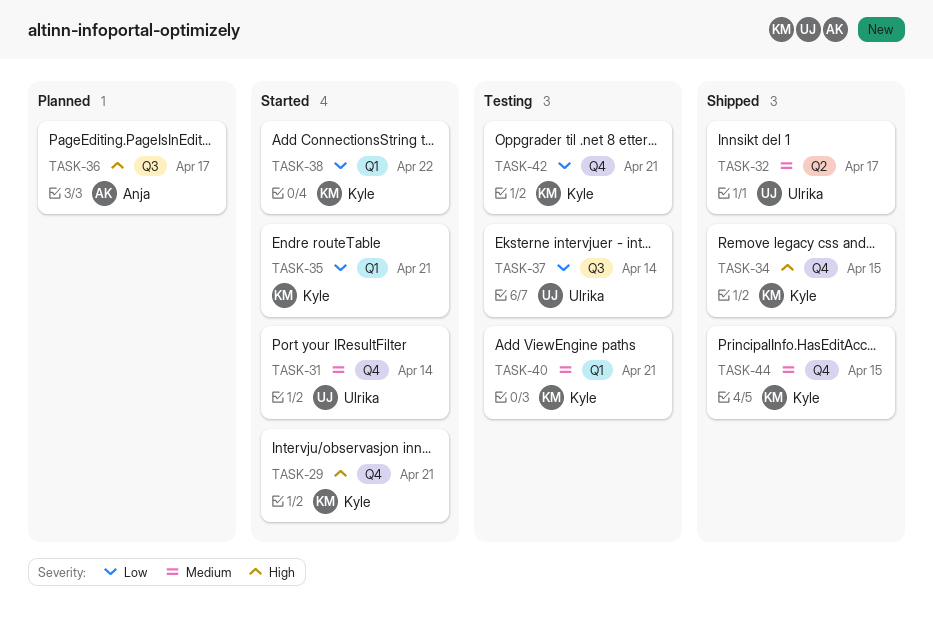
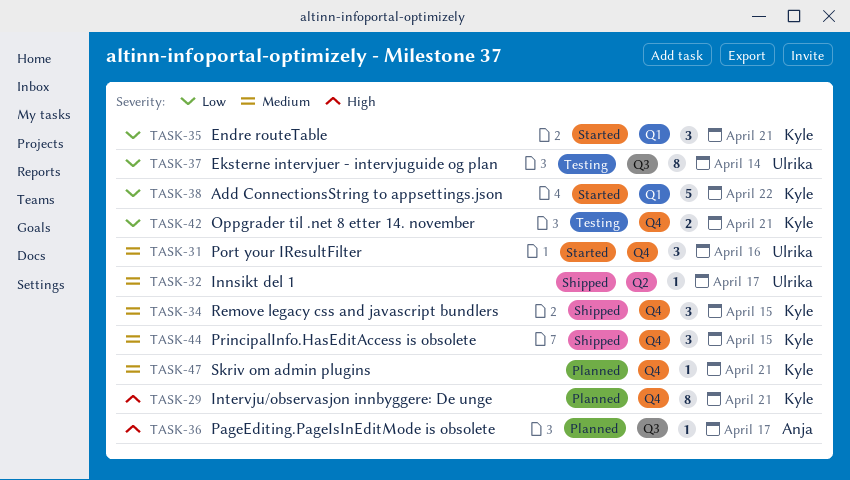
TASK-29, status: Started -> Planned
TASK-31, due: Apr 14 -> Apr 16
TASK-34, priority: High -> Medium
TASK-40: present -> none
TASK-47: none -> present

